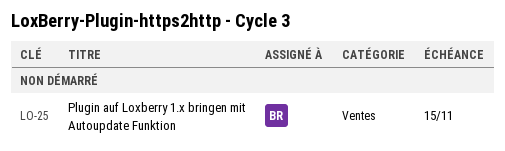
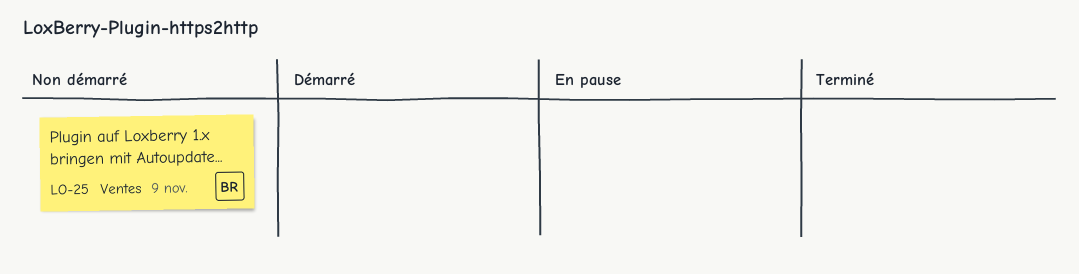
LO-25, due: Nov 15 -> Nov 9

